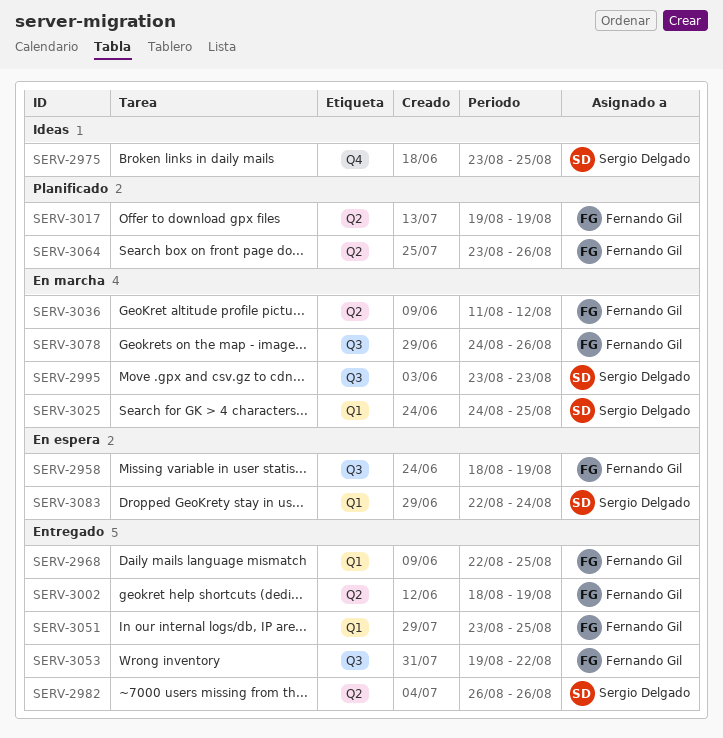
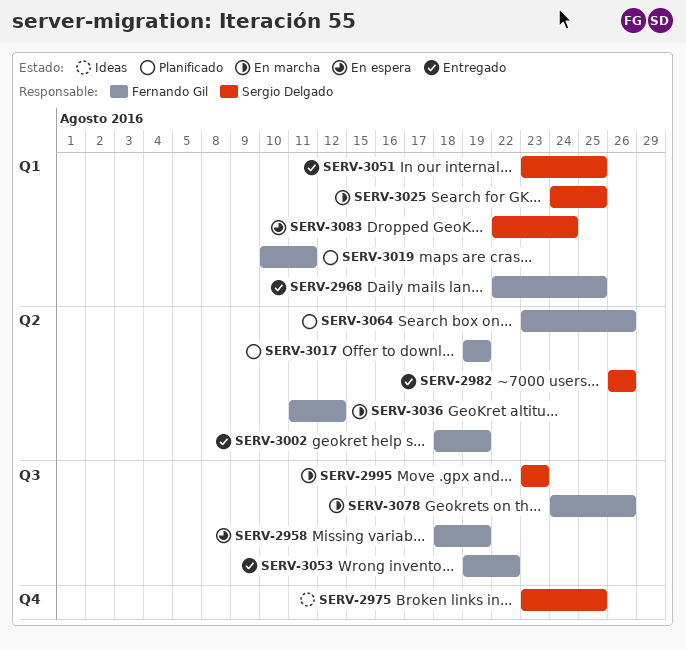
SERV-3019: none -> present
SERV-3051, owner: Fernando Gil -> Sergio Delgado

